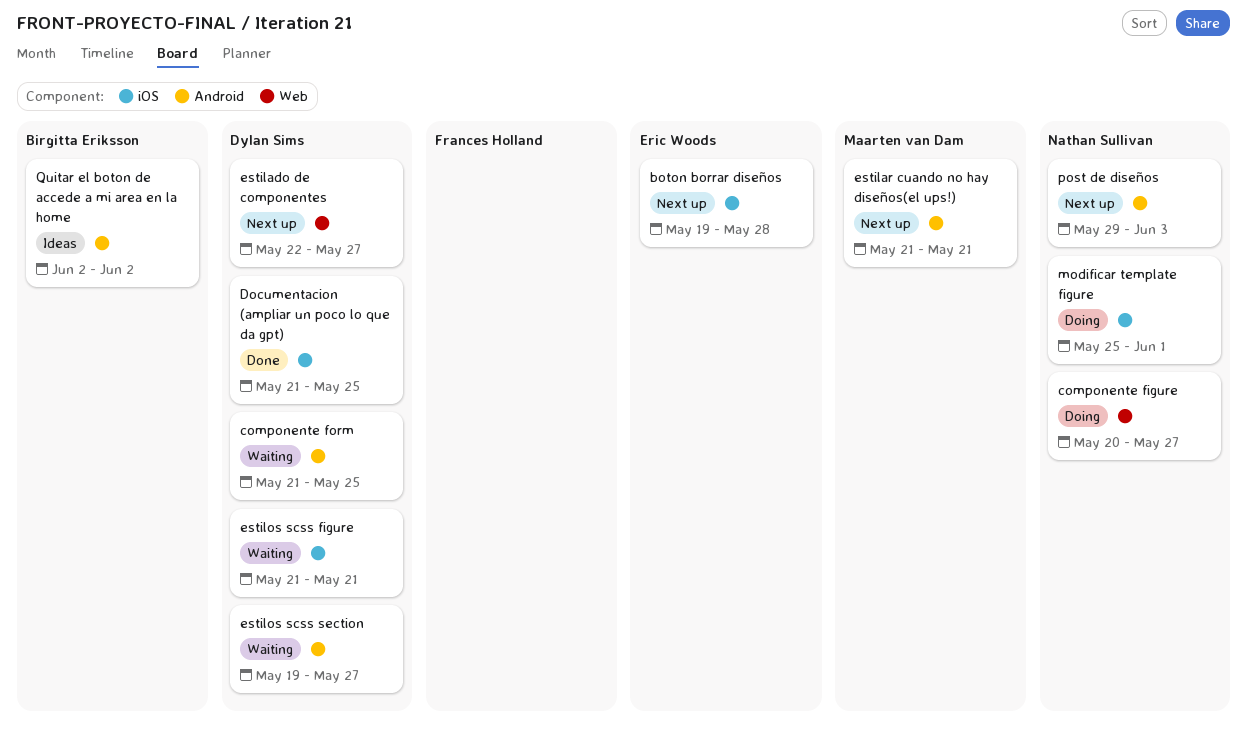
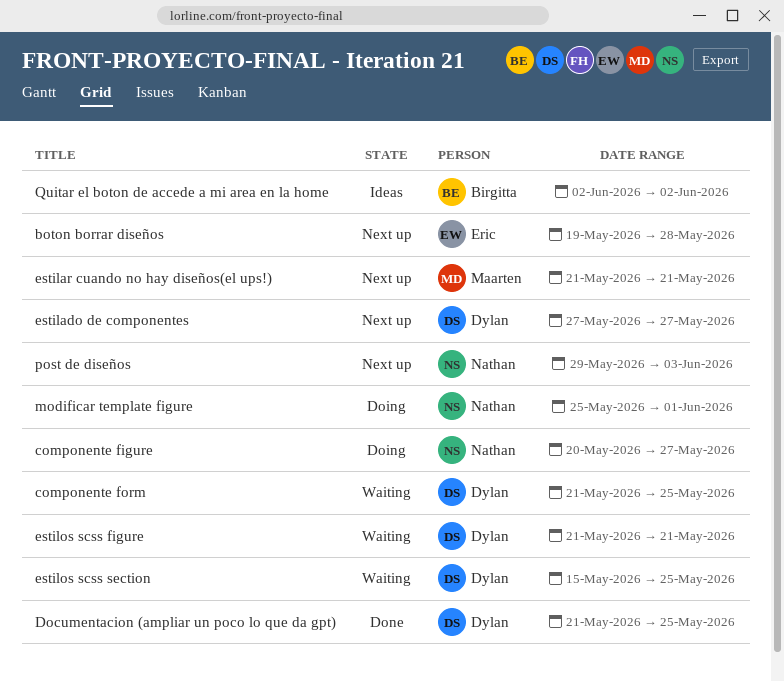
estilado de componentes, start: May 22 -> May 27
estilos scss section, start: May 19 -> May 15
estilos scss section, due: May 27 -> May 25

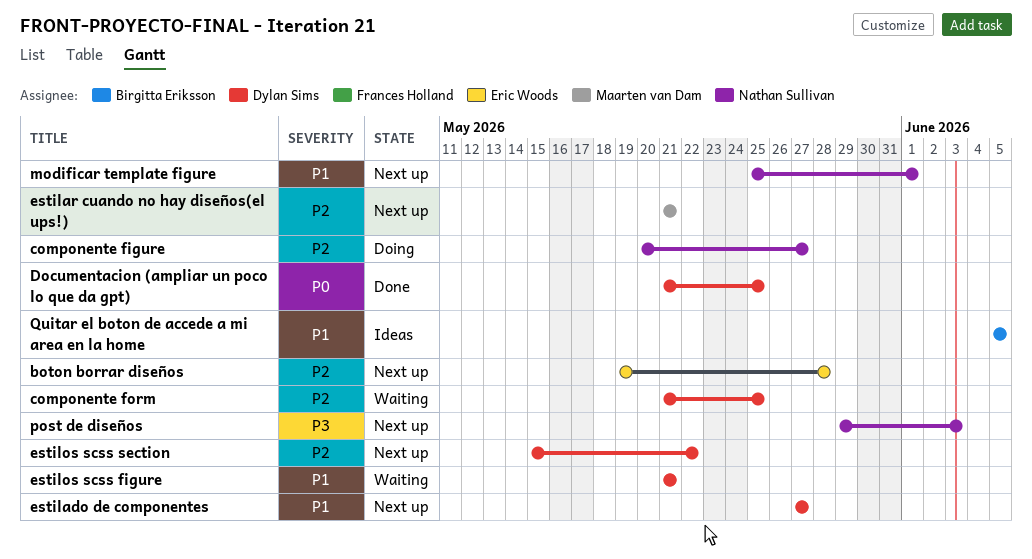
estilos scss section, status: Waiting -> Next up
estilos scss section, due: May 25 -> May 22
modificar template figure, status: Doing -> Next up
Quitar el boton de accede a mi area en la home, start: Jun 2 -> Jun 5
Quitar el boton de accede a mi area en la home, due: Jun 2 -> Jun 5

